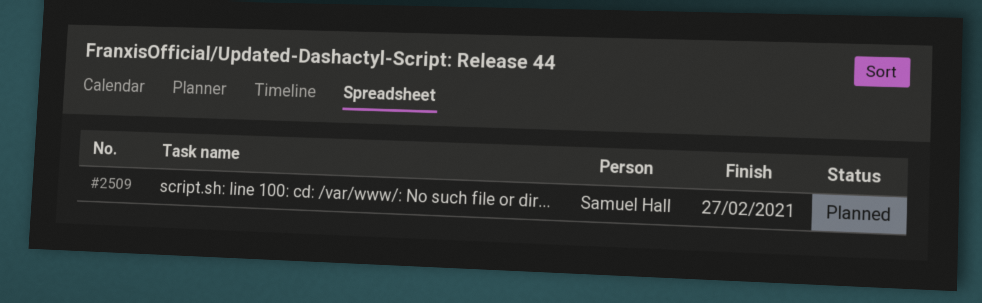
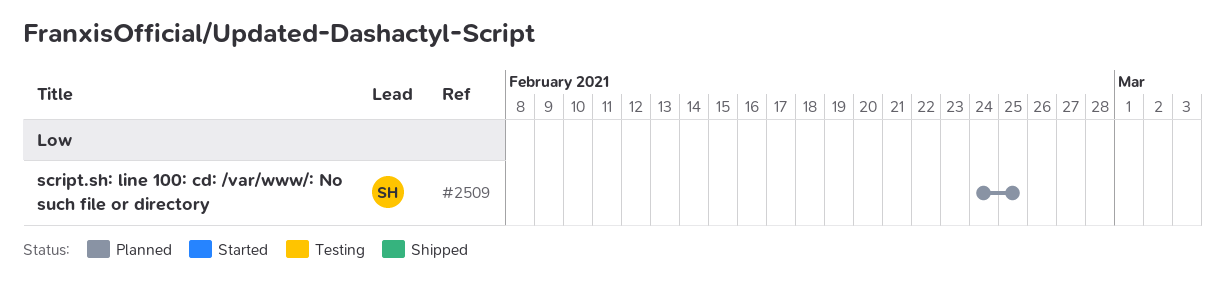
#2509, due: Feb 27 -> Feb 25

